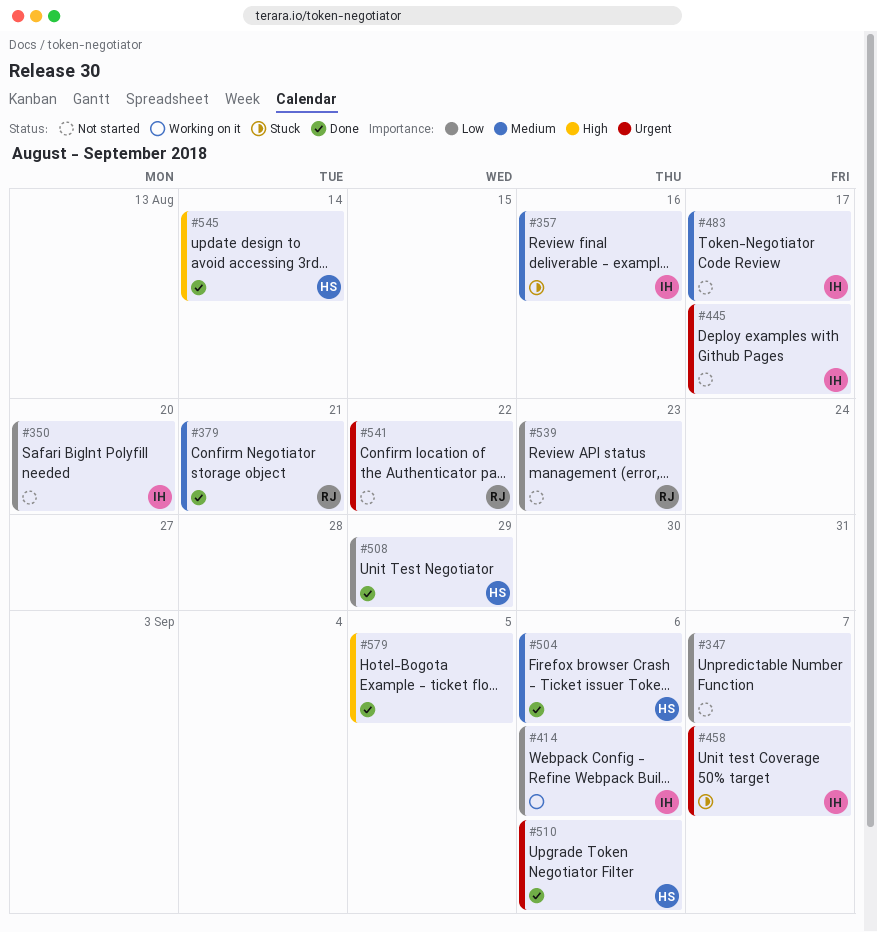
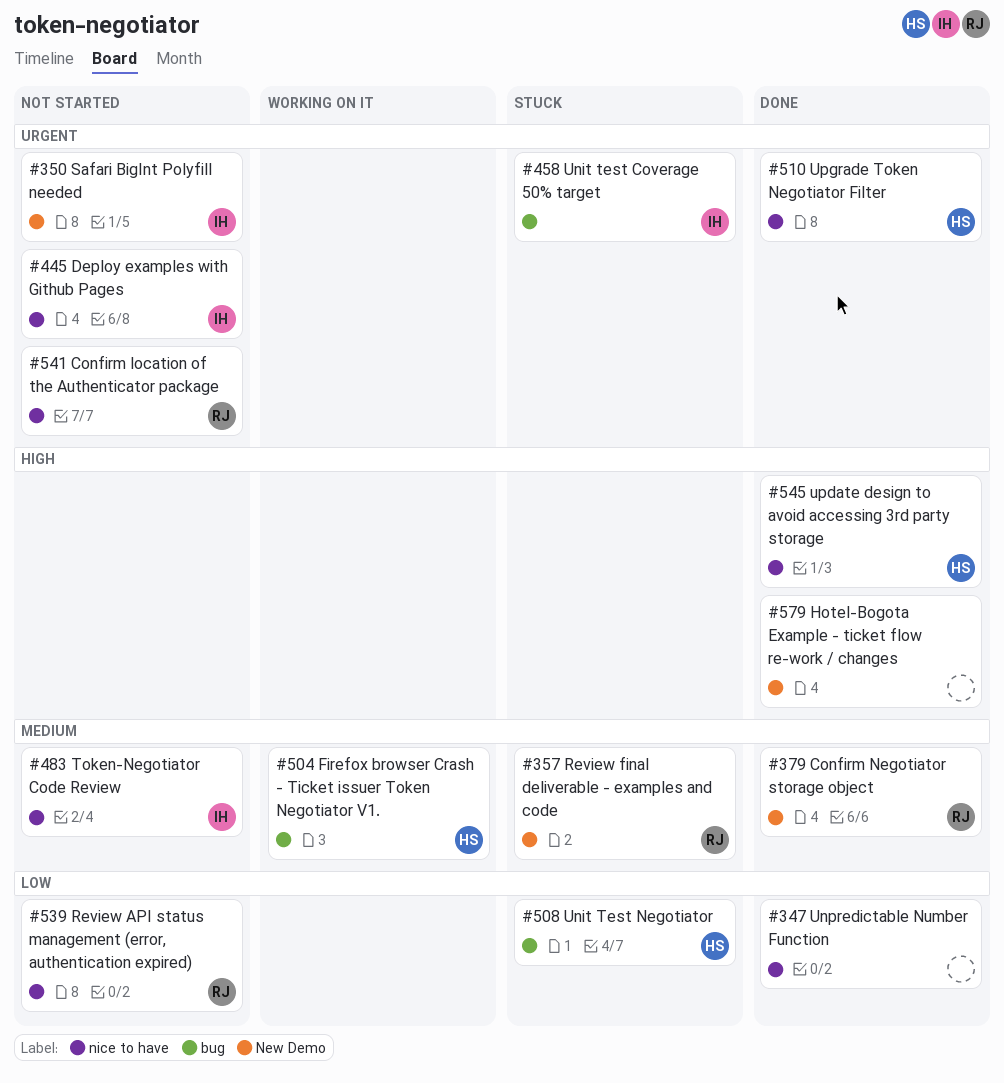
#347, status: Not started -> Done
#350, priority: Low -> Urgent
#357, owner: IH -> RJ
#414: present -> none
#504, status: Done -> Working on it
#508, status: Done -> Stuck

